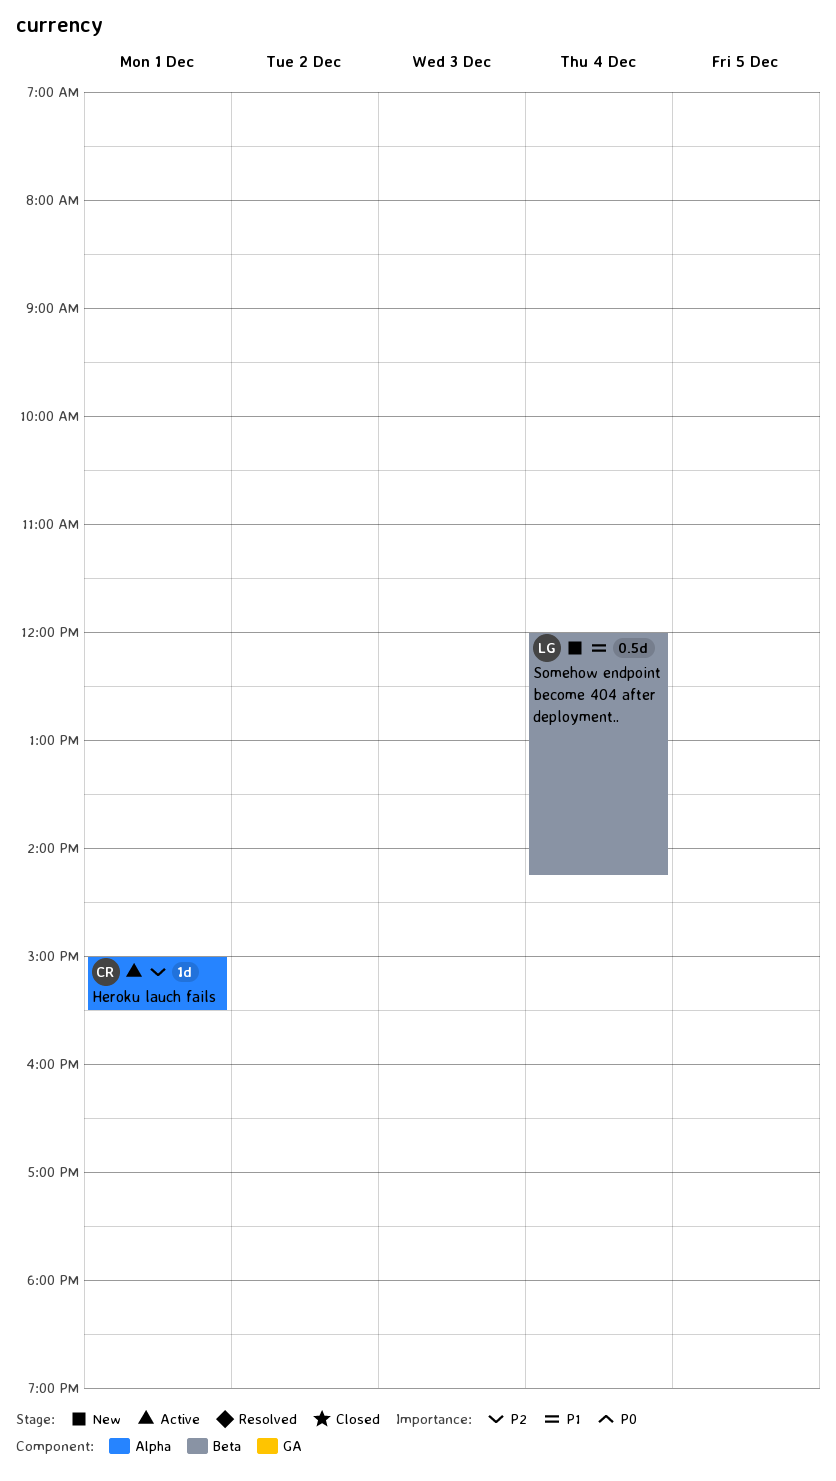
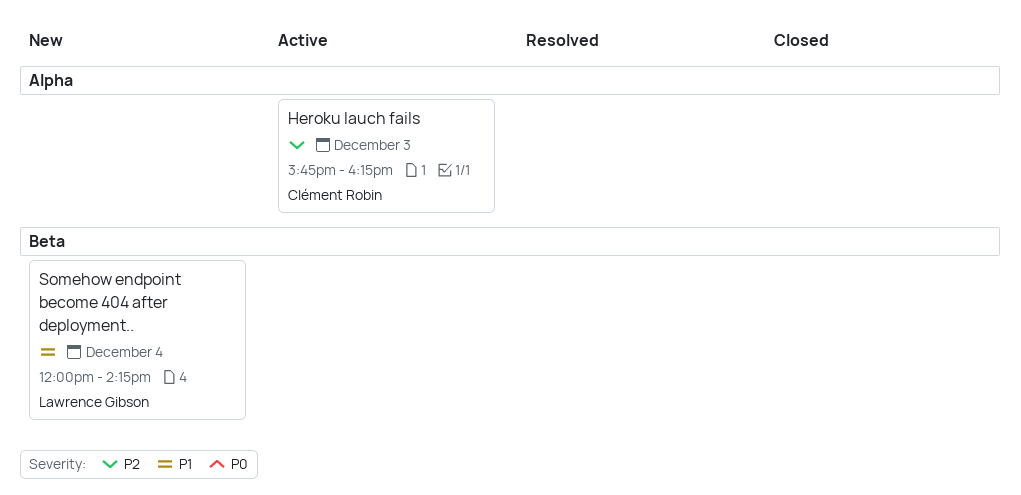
Heroku lauch fails, day: Dec 1 -> Dec 3
Heroku lauch fails, begins: 15:00 -> 15:45
Heroku lauch fails, ends: 15:30 -> 16:15

